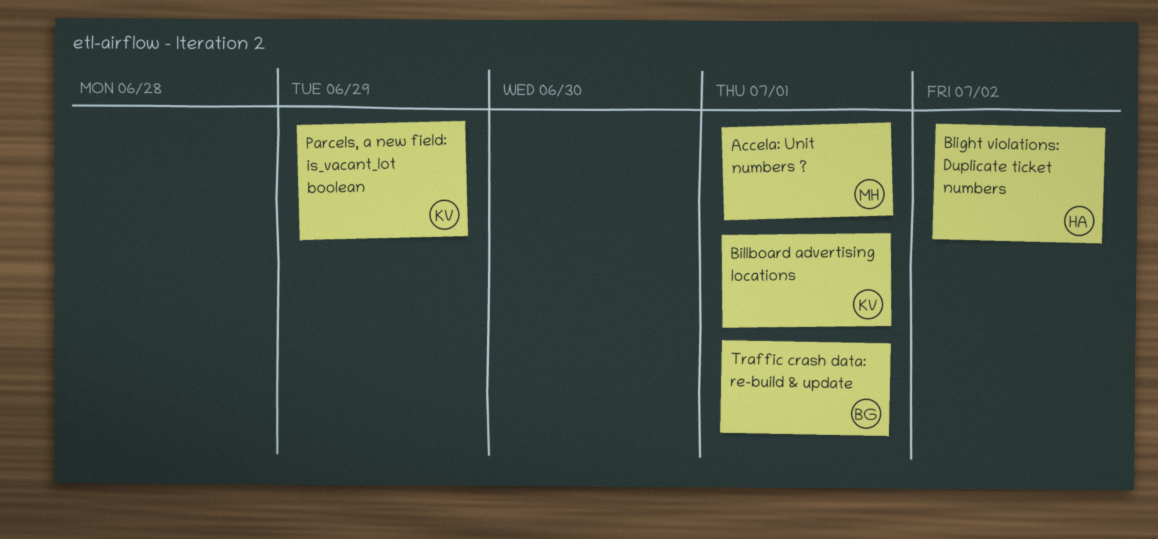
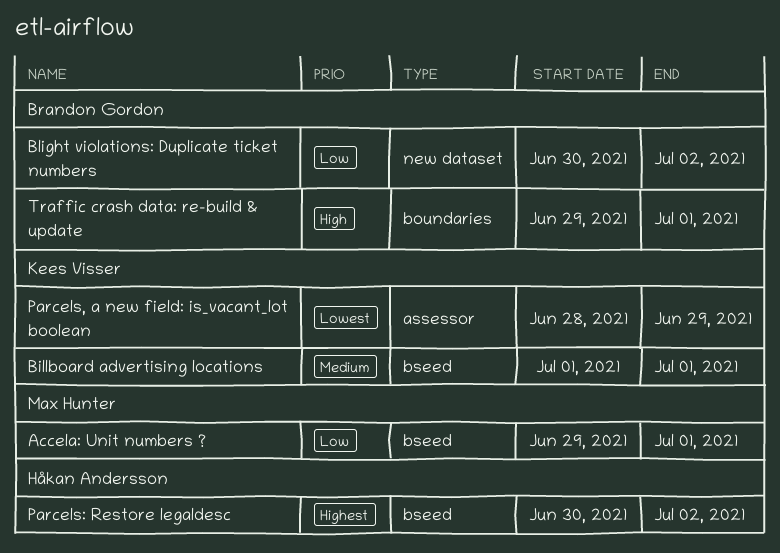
Blight violations: Duplicate ticket numbers, owner: Håkan Andersson -> Brandon Gordon
Parcels: Restore legaldesc: none -> present

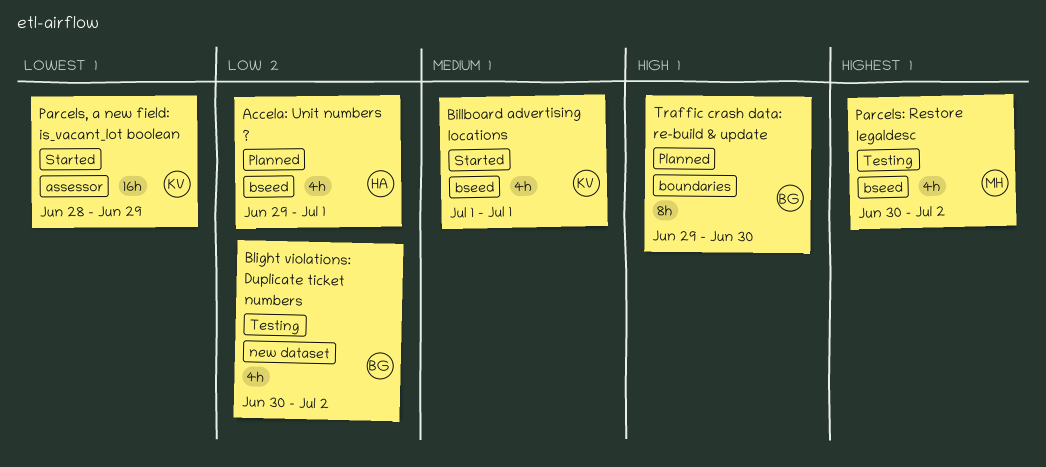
Accela: Unit numbers ?, owner: Max Hunter -> Håkan Andersson
Parcels: Restore legaldesc, owner: Håkan Andersson -> Max Hunter
Traffic crash data: re-build & update, due: Jul 1 -> Jun 30

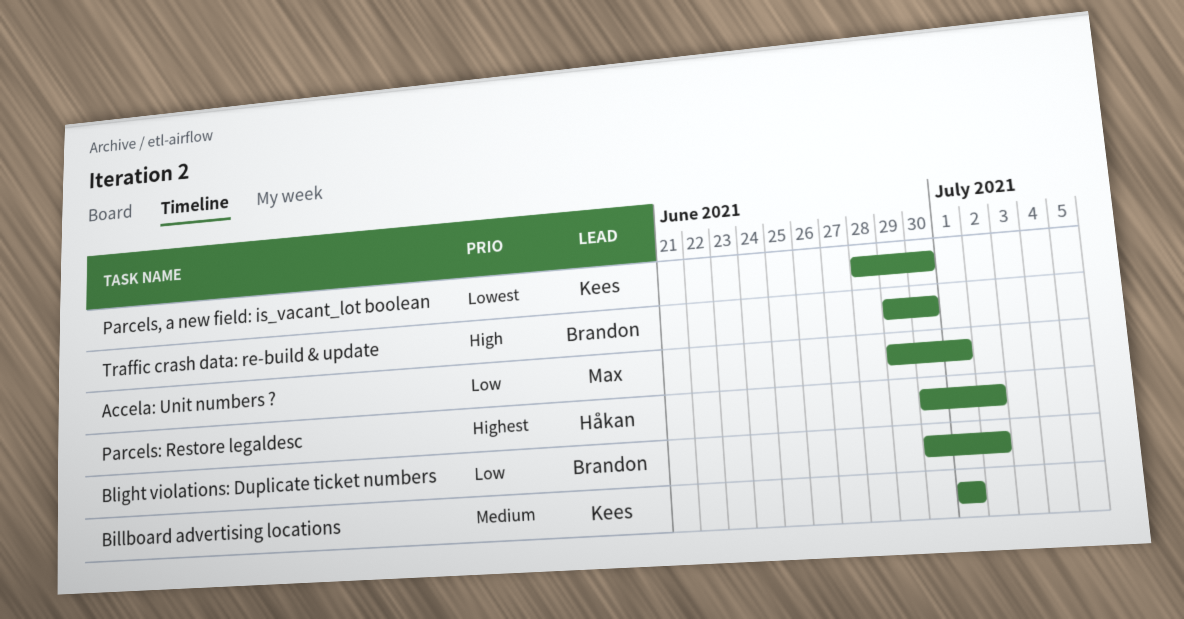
Accela: Unit numbers ?, owner: Håkan -> Max
Parcels, a new field: is_vacant_lot boolean, due: Jun 29 -> Jun 30
Parcels: Restore legaldesc, owner: Max -> Håkan

